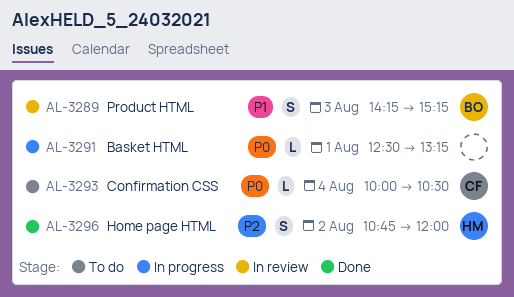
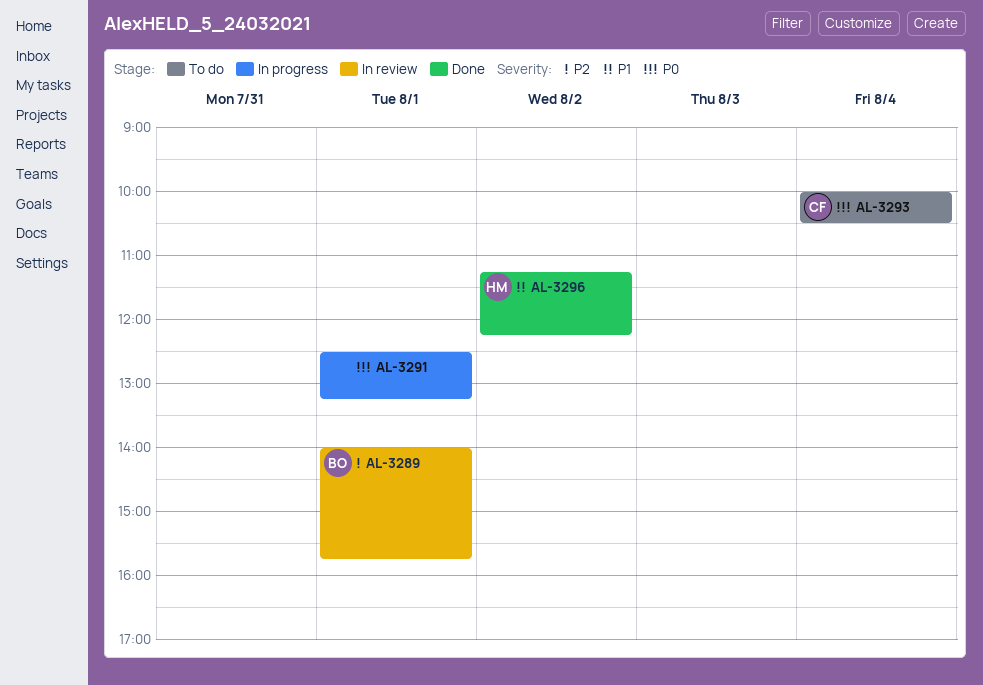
AL-3289, priority: P1 -> P2
AL-3289, day: Aug 3 -> Aug 1
AL-3289, begins: 14:15 -> 14:00
AL-3289, ends: 15:15 -> 15:45
AL-3296, priority: P2 -> P1
AL-3296, begins: 10:45 -> 11:15
AL-3296, ends: 12:00 -> 12:15

